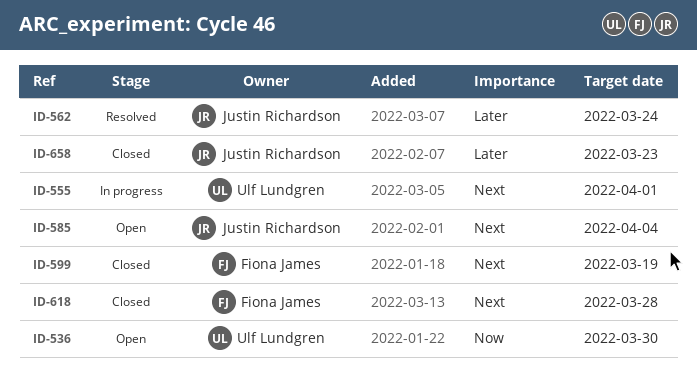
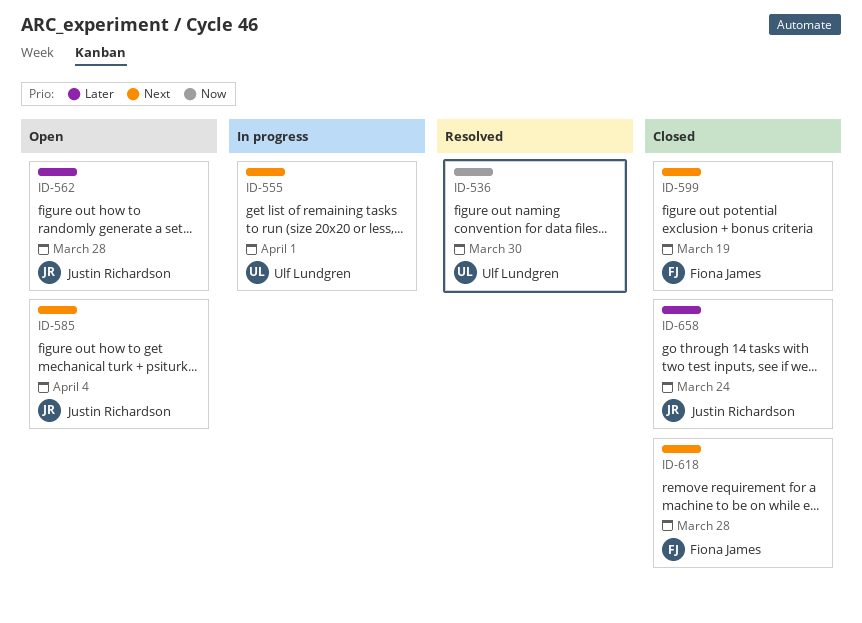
ID-536, status: Open -> Resolved
ID-562, status: Resolved -> Open
ID-562, due: Mar 24 -> Mar 28
ID-658, due: Mar 23 -> Mar 24

